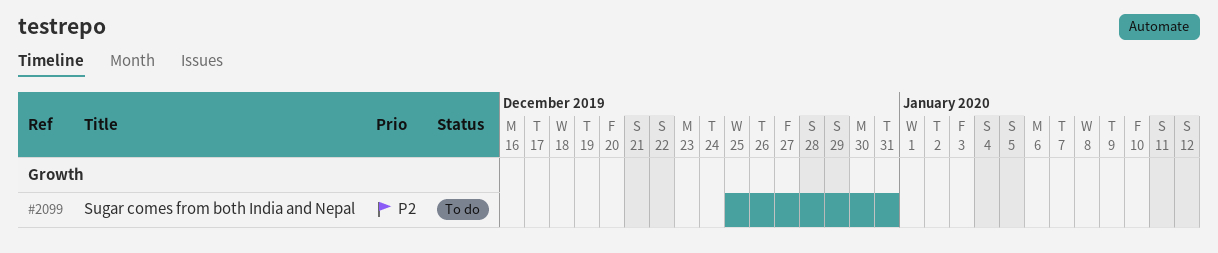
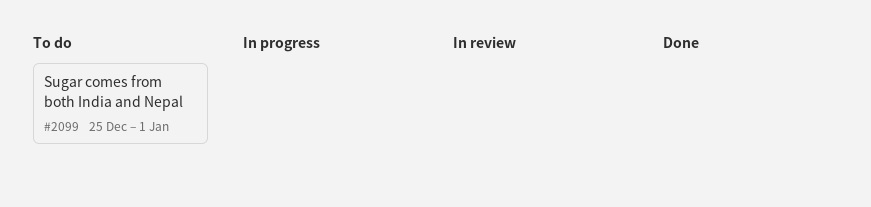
#2099, due: Dec 31 -> Jan 1

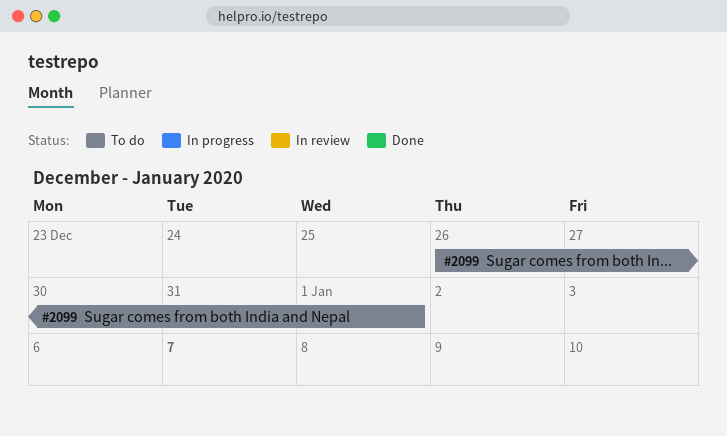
#2099, start: Dec 25 -> Dec 26

